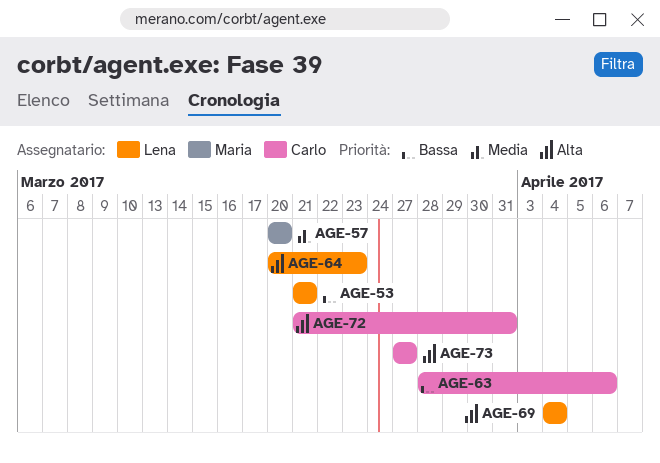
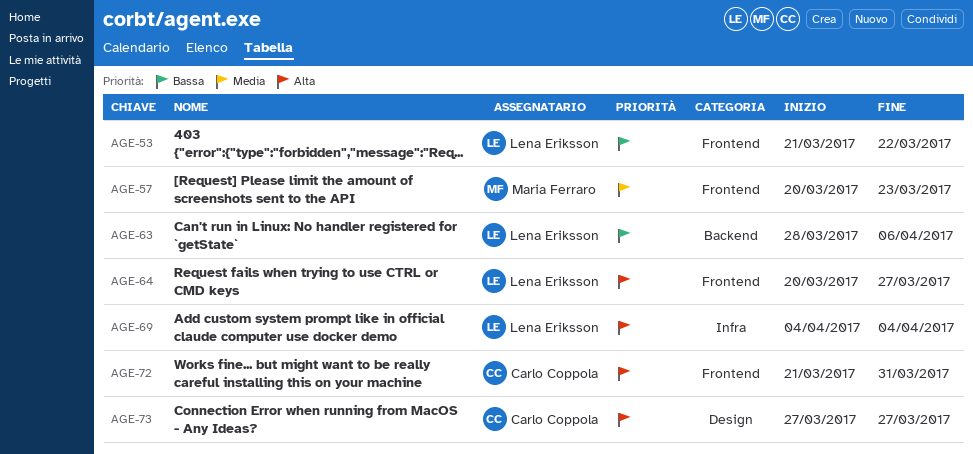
AGE-53, due: Mar 21 -> Mar 22
AGE-57, due: Mar 20 -> Mar 23
AGE-63, owner: Carlo Coppola -> Lena Eriksson
AGE-64, due: Mar 23 -> Mar 27

